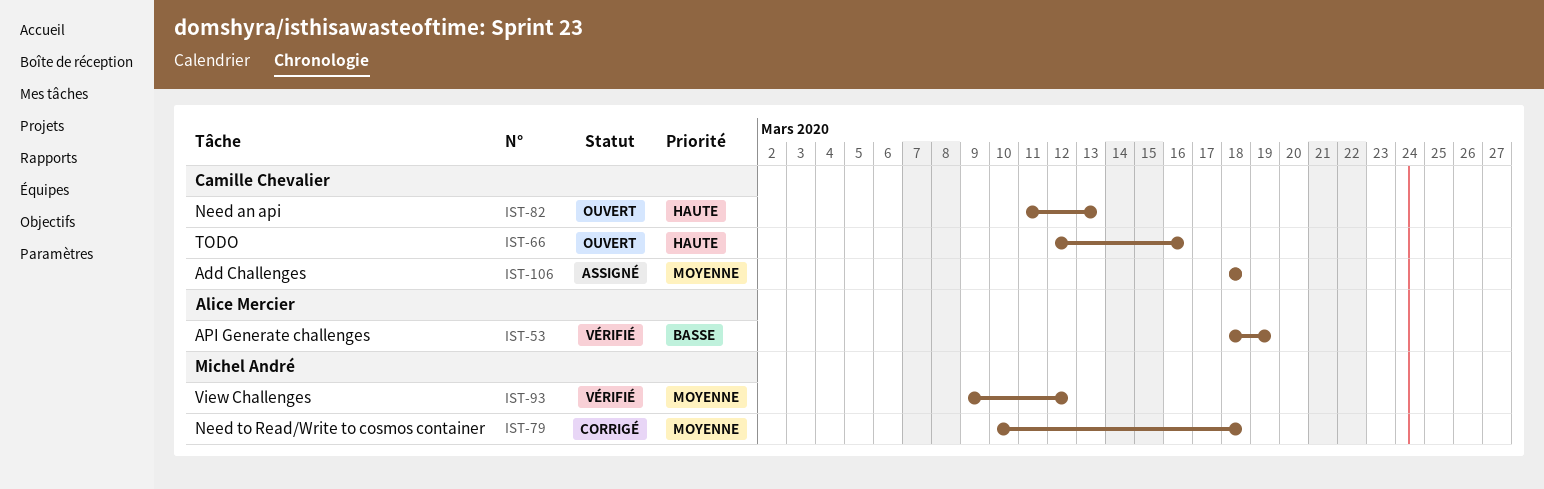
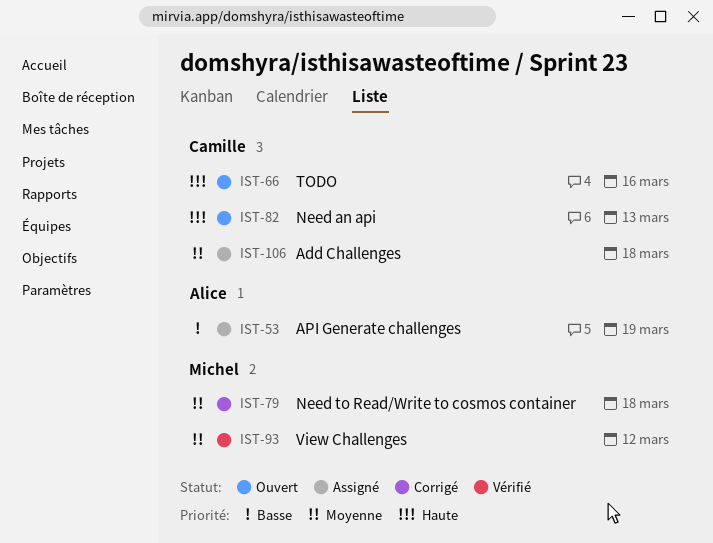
IST-53, status: Vérifié -> Assigné

